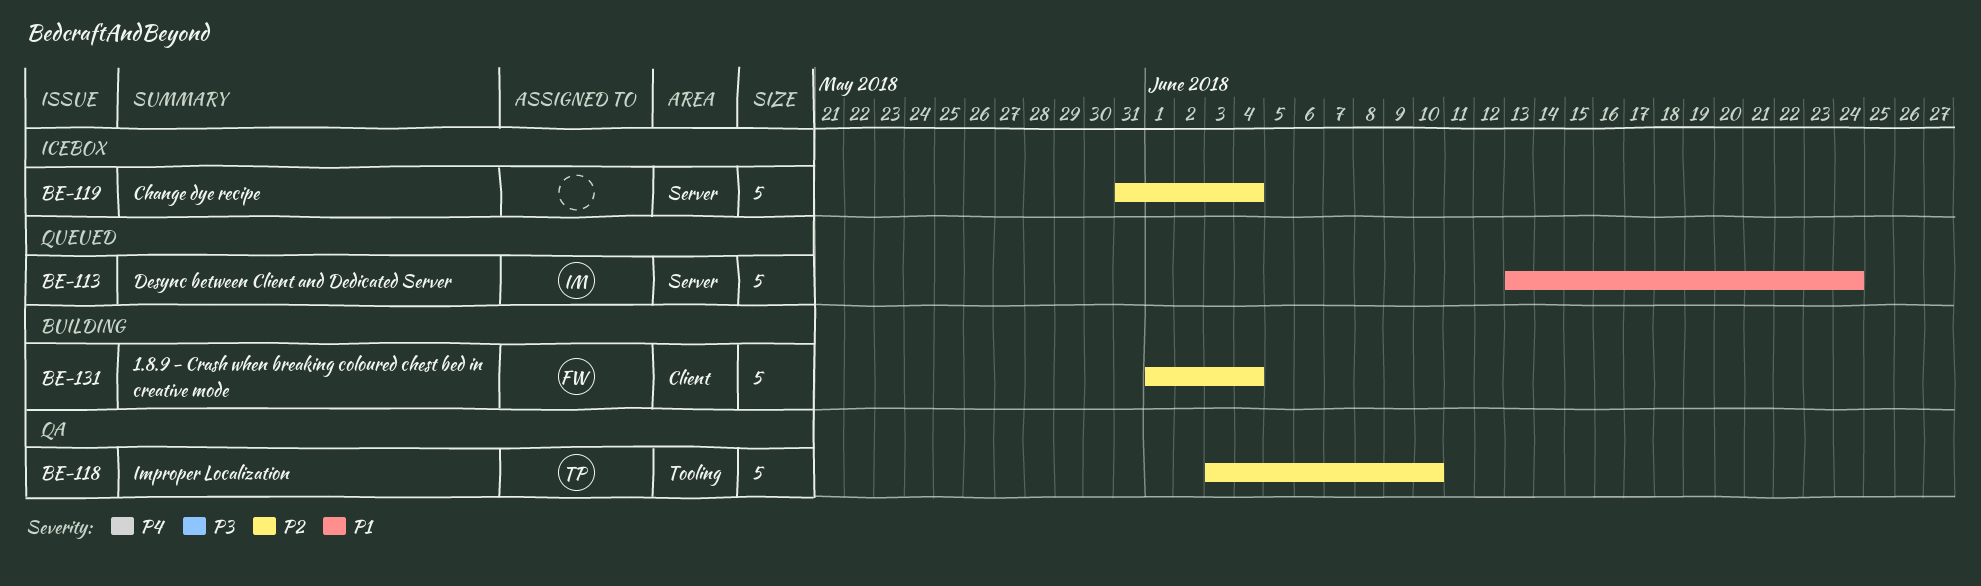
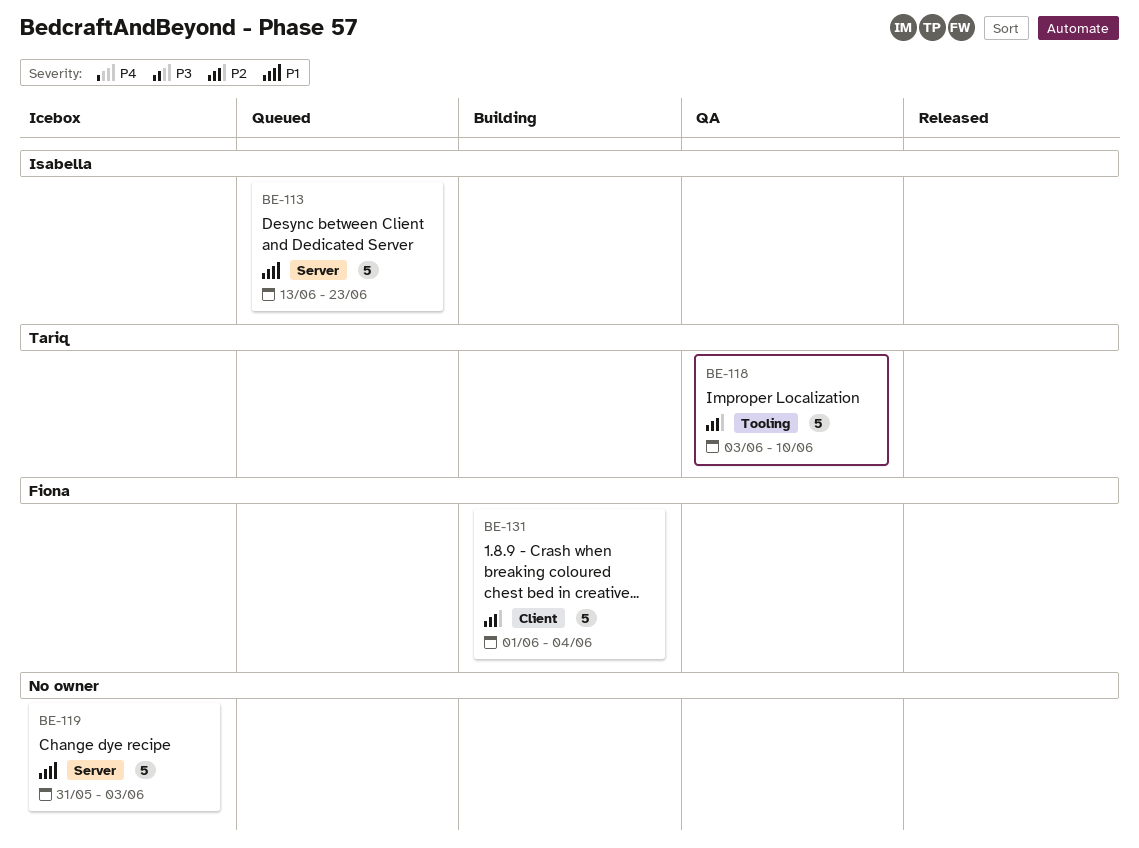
BE-113, due: Jun 24 -> Jun 23
BE-119, priority: P2 -> P1
BE-119, due: Jun 4 -> Jun 3

